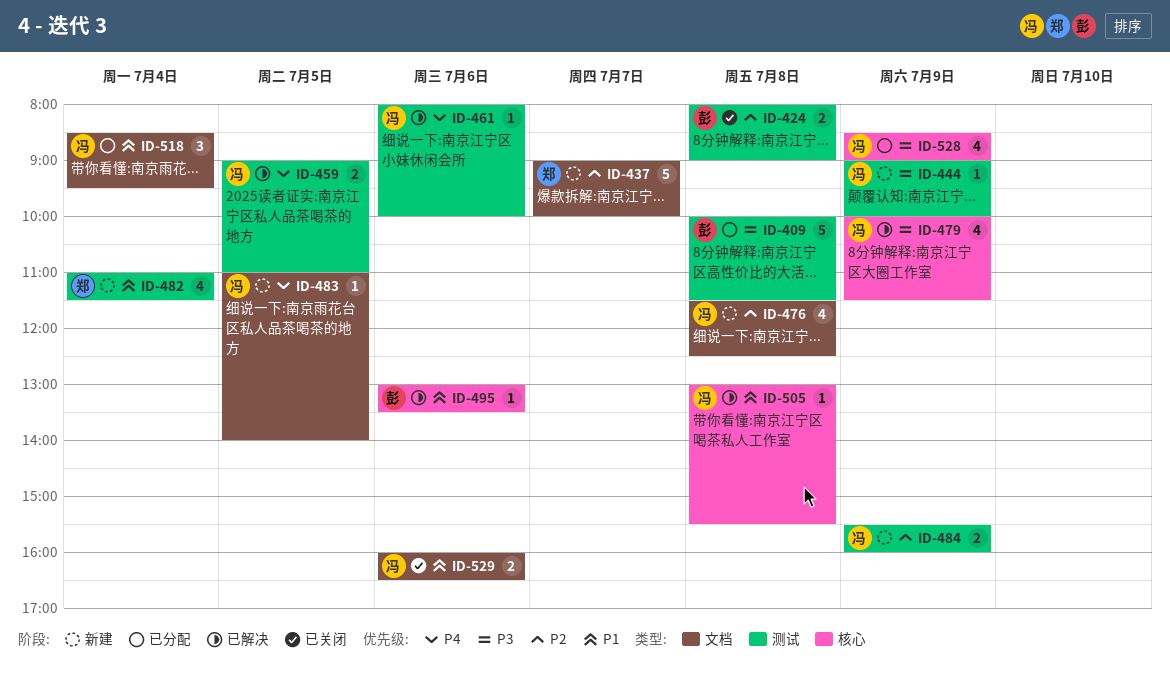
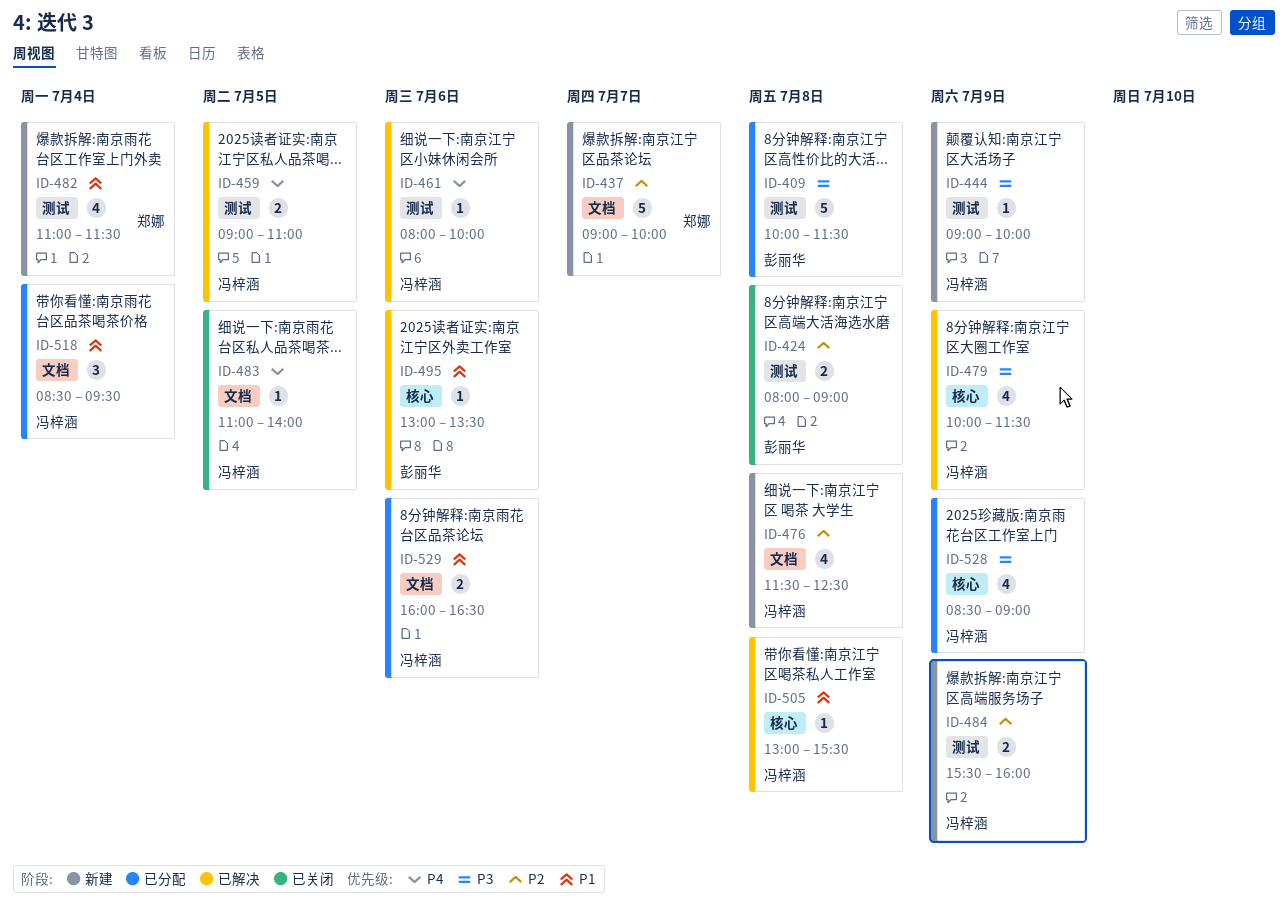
ID-483, status: 新建 -> 已关闭
ID-529, status: 已关闭 -> 已分配

